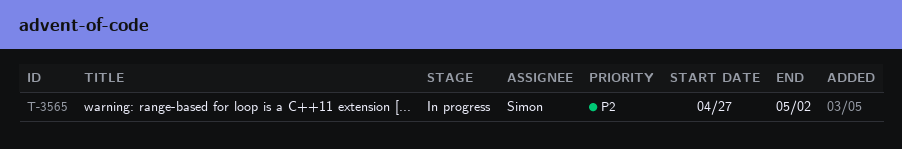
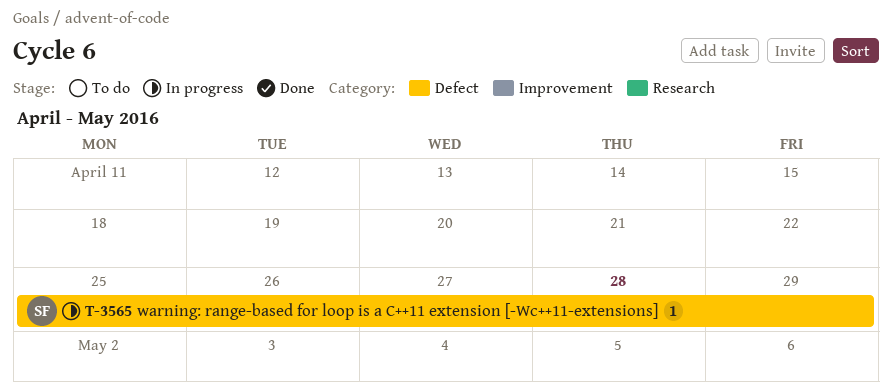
T-3565, start: Apr 27 -> Apr 25
T-3565, due: May 2 -> Apr 29

